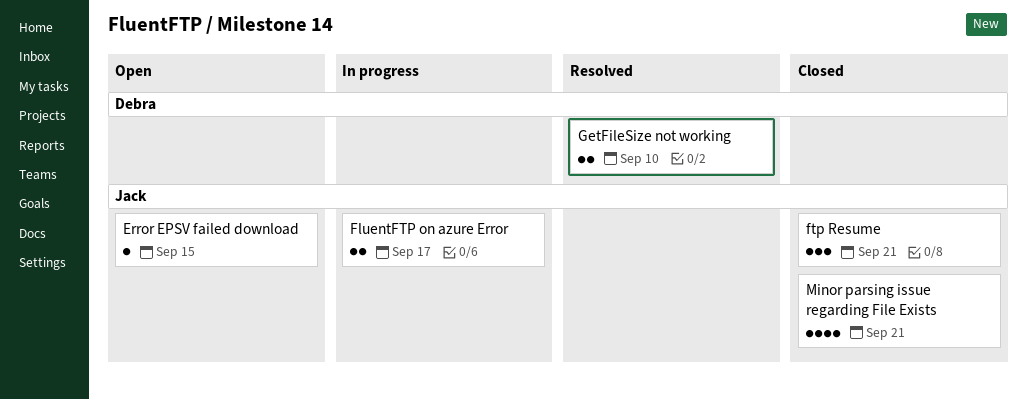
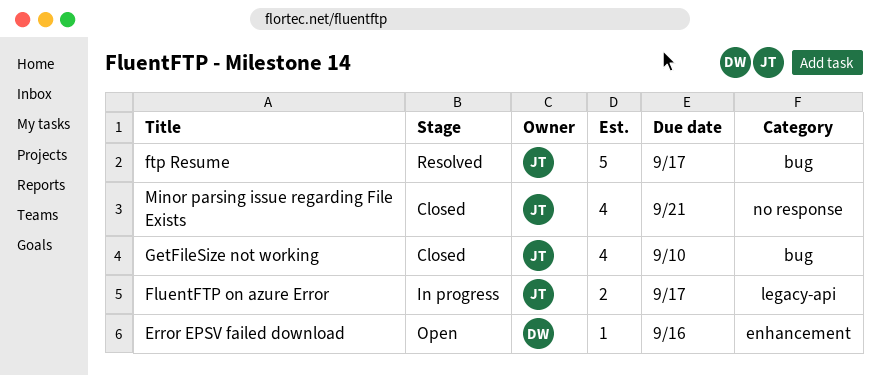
Error EPSV failed download, owner: Jack -> Debra
Error EPSV failed download, due: Sep 15 -> Sep 16
ftp Resume, status: Closed -> Resolved
ftp Resume, estimate: 3 -> 5
ftp Resume, due: Sep 21 -> Sep 17
GetFileSize not working, status: Resolved -> Closed
GetFileSize not working, owner: Debra -> Jack
GetFileSize not working, estimate: 2 -> 4

